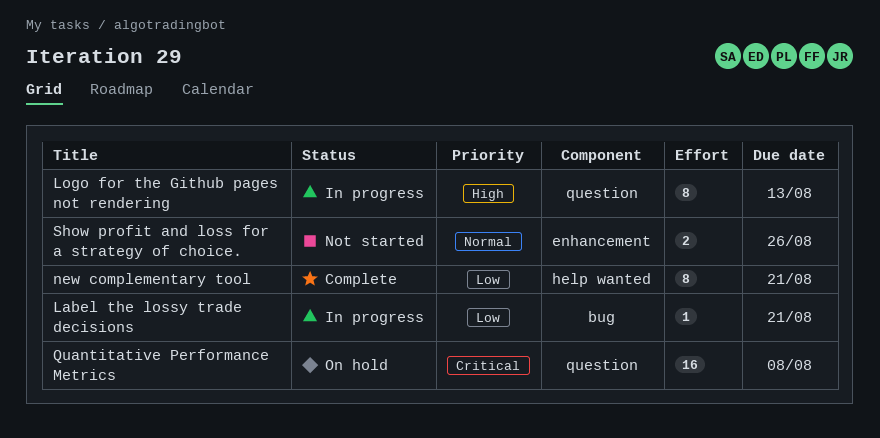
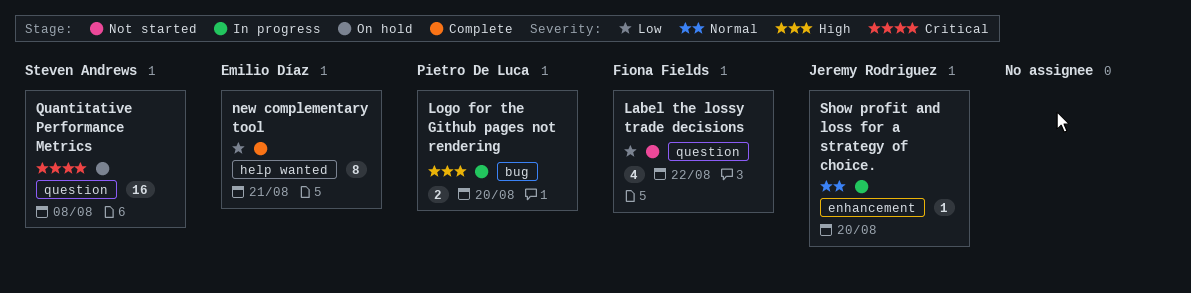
Label the lossy trade decisions, status: In progress -> Not started
Label the lossy trade decisions, label: bug -> question
Label the lossy trade decisions, estimate: 1 -> 4
Label the lossy trade decisions, due: Aug 21 -> Aug 22
Logo for the Github pages not rendering, label: question -> bug
Logo for the Github pages not rendering, estimate: 8 -> 2
Logo for the Github pages not rendering, due: Aug 13 -> Aug 20
Show profit and loss for a strategy of choice., status: Not started -> In progress
Show profit and loss for a strategy of choice., estimate: 2 -> 1
Show profit and loss for a strategy of choice., due: Aug 26 -> Aug 20

